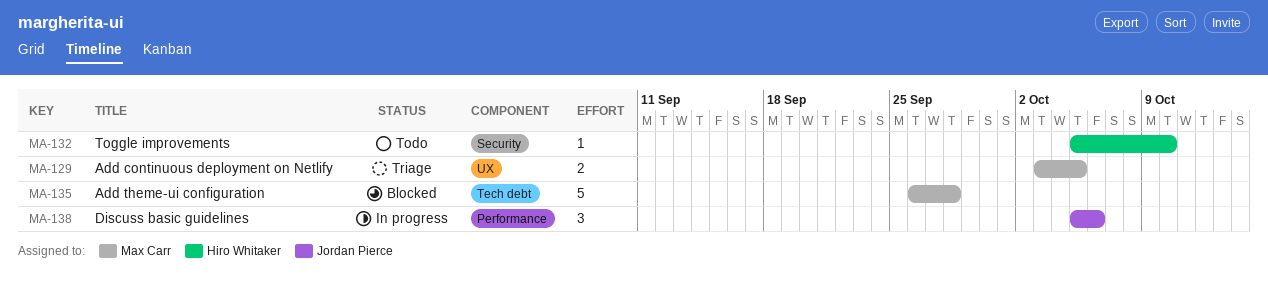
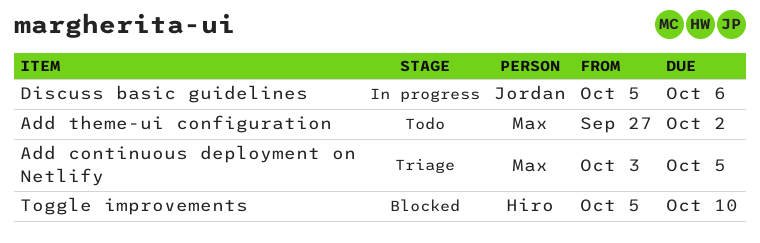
Add theme-ui configuration, status: Blocked -> Todo
Add theme-ui configuration, start: Sep 26 -> Sep 27
Add theme-ui configuration, due: Sep 28 -> Oct 2
Toggle improvements, status: Todo -> Blocked

